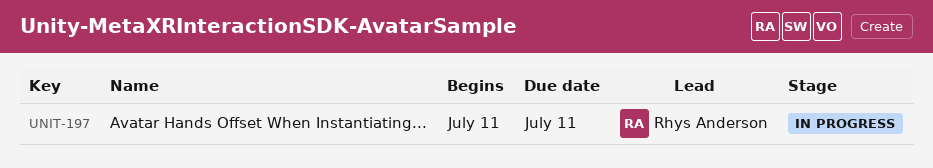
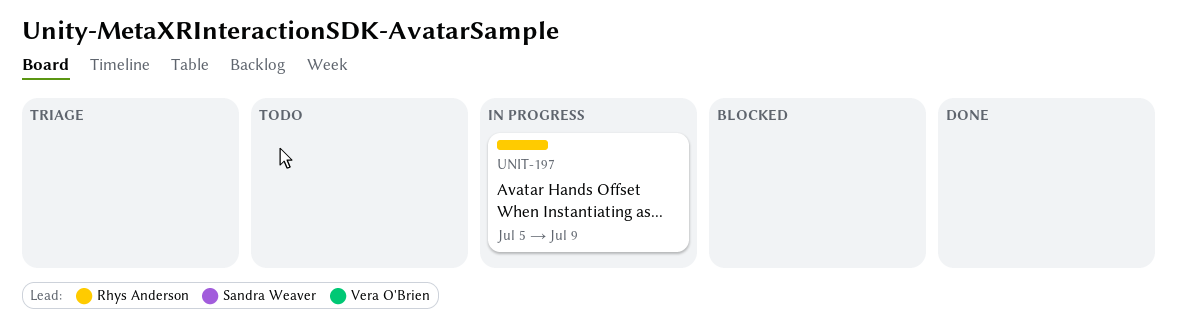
UNIT-197, start: Jul 11 -> Jul 5
UNIT-197, due: Jul 11 -> Jul 9

